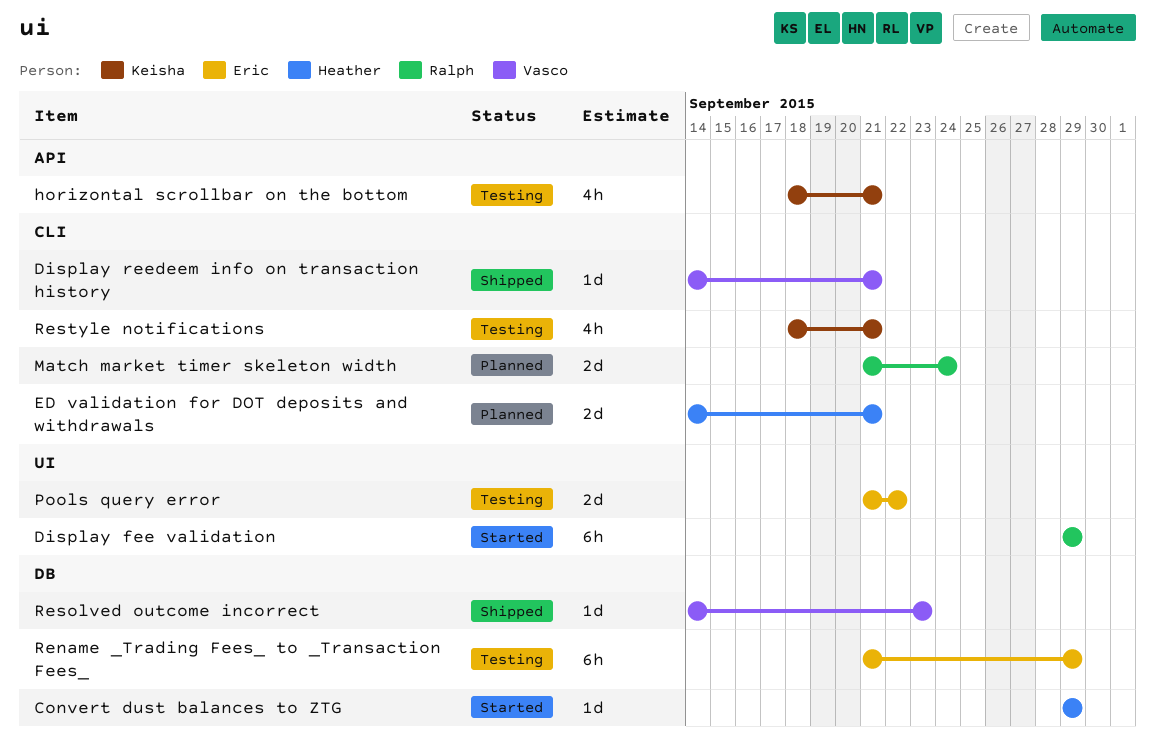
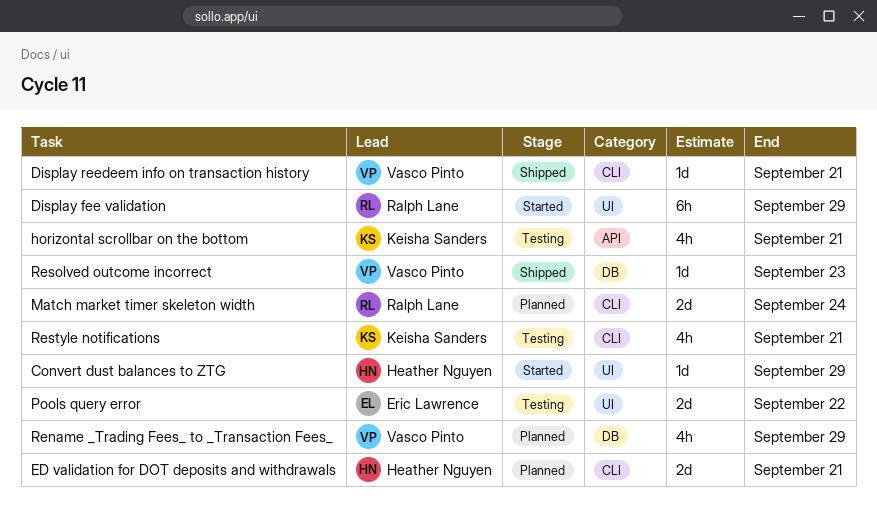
Convert dust balances to ZTG, label: DB -> UI
Rename _Trading Fees_ to _Transaction Fees_, status: Testing -> Planned
Rename _Trading Fees_ to _Transaction Fees_, owner: Eric Lawrence -> Vasco Pinto
Rename _Trading Fees_ to _Transaction Fees_, estimate: 6h -> 4h

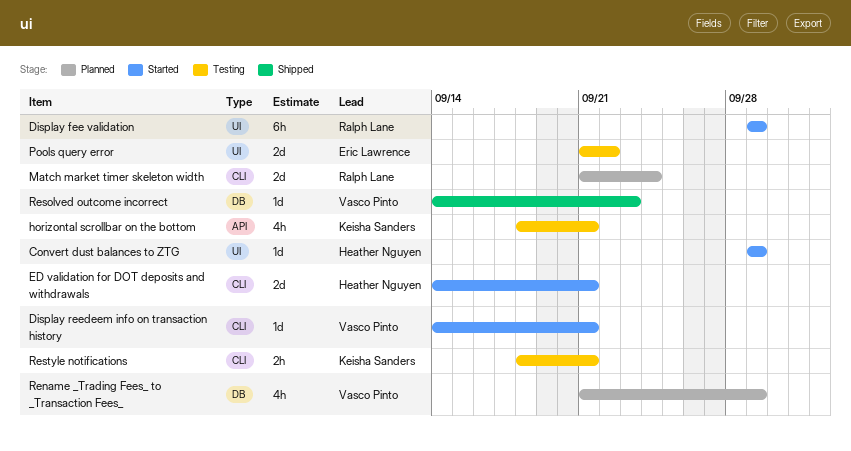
Display reedeem info on transaction history, status: Shipped -> Started
ED validation for DOT deposits and withdrawals, status: Planned -> Started
Restyle notifications, estimate: 4h -> 2h

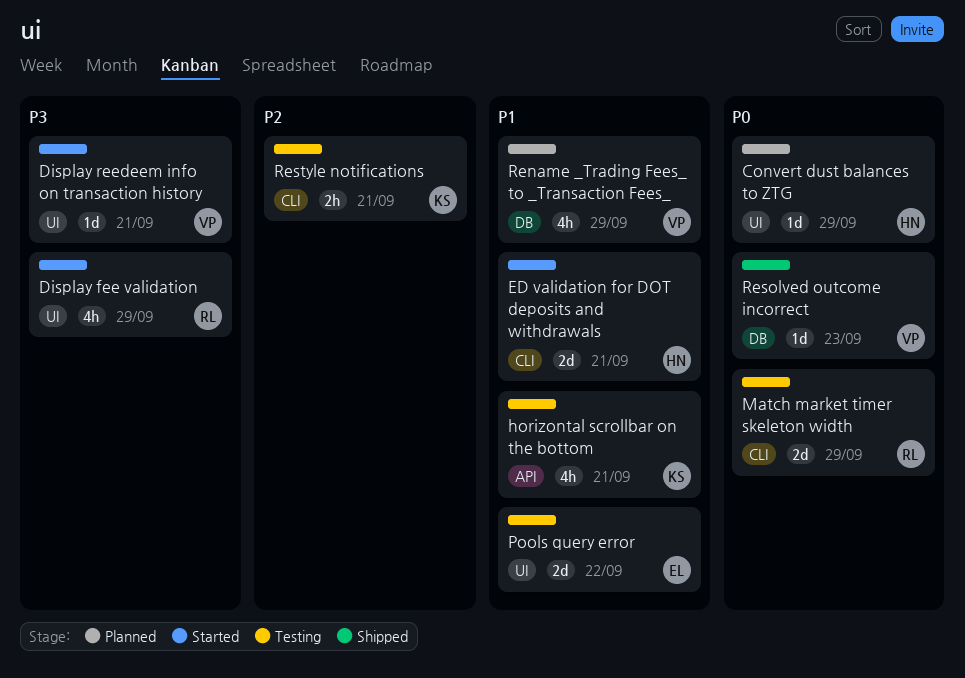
Convert dust balances to ZTG, status: Started -> Planned
Display fee validation, estimate: 6h -> 4h
Display reedeem info on transaction history, label: CLI -> UI
Match market timer skeleton width, status: Planned -> Testing
Match market timer skeleton width, due: Sep 24 -> Sep 29

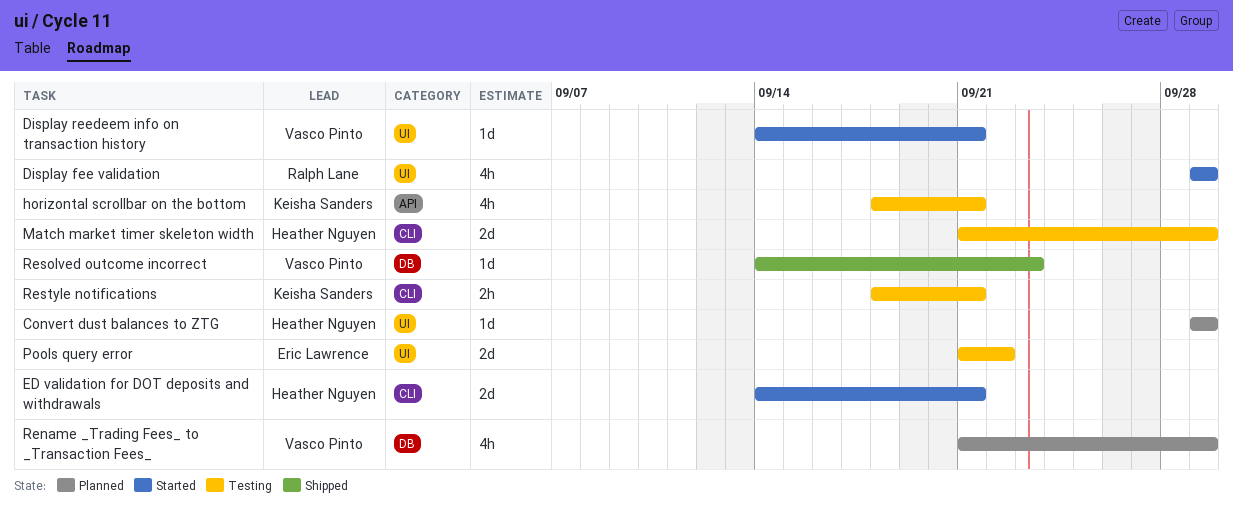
Match market timer skeleton width, owner: Ralph Lane -> Heather Nguyen

